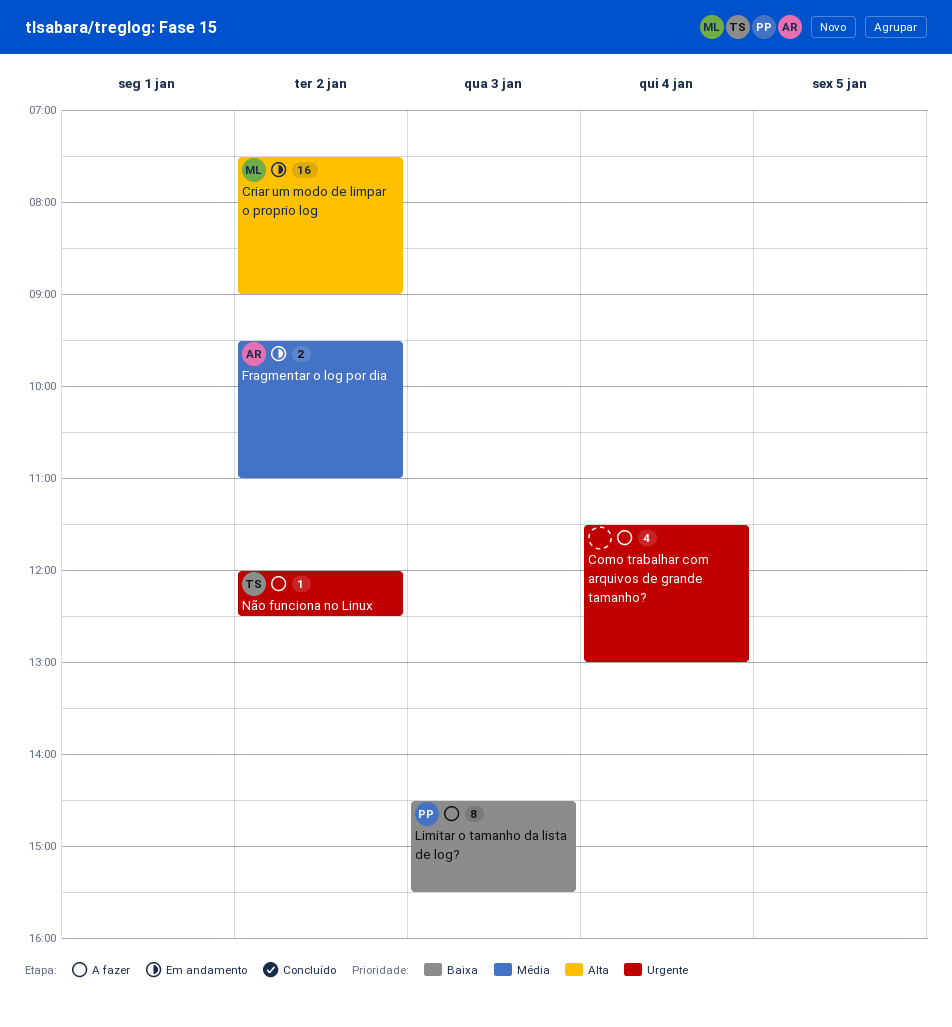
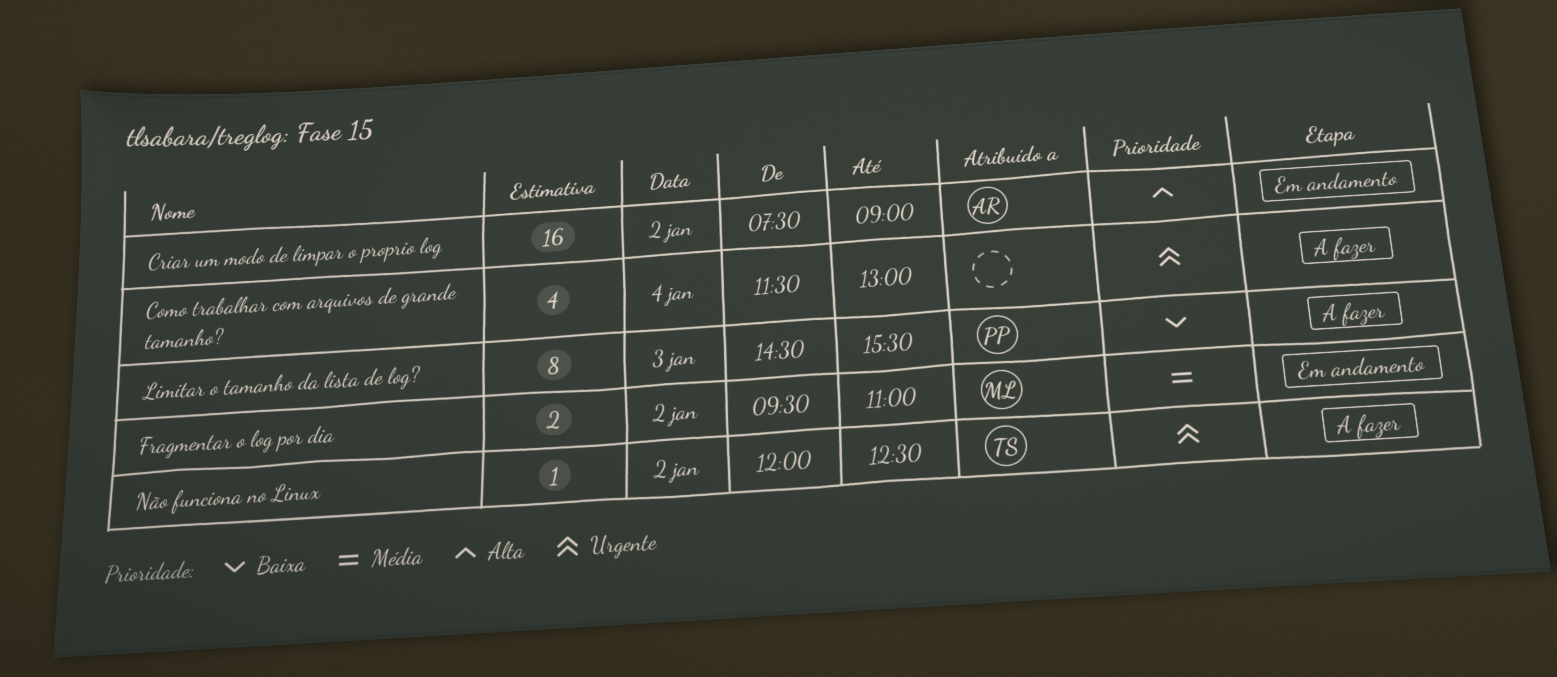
Criar um modo de limpar o proprio log, owner: ML -> AR
Fragmentar o log por dia, owner: AR -> ML

